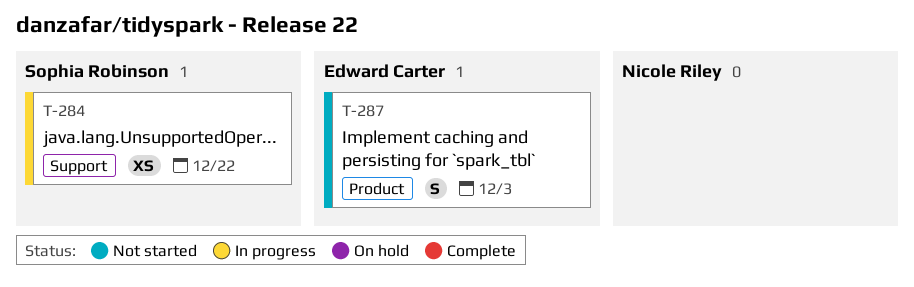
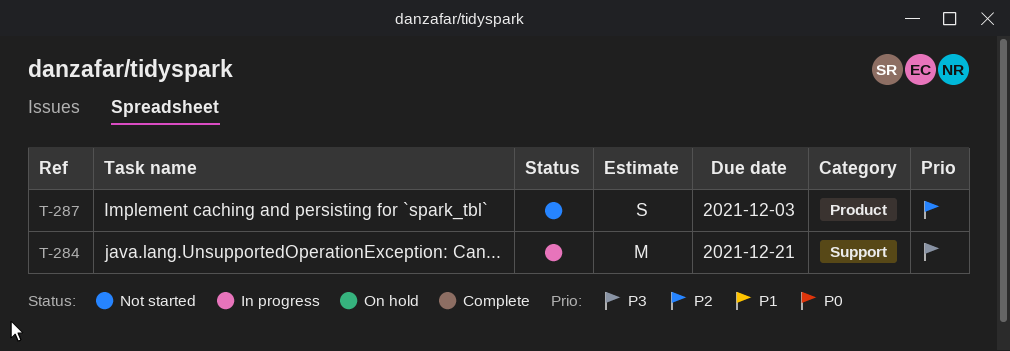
T-284, estimate: XS -> M
T-284, due: Dec 22 -> Dec 21

